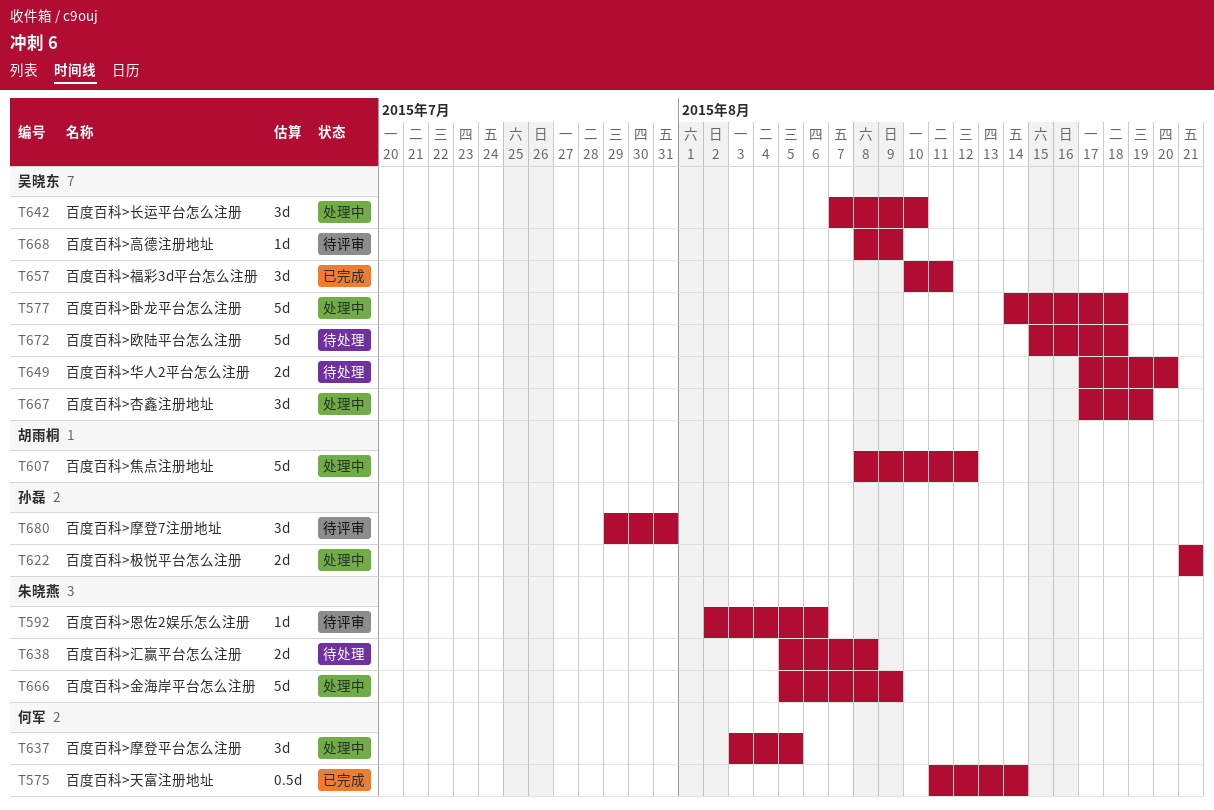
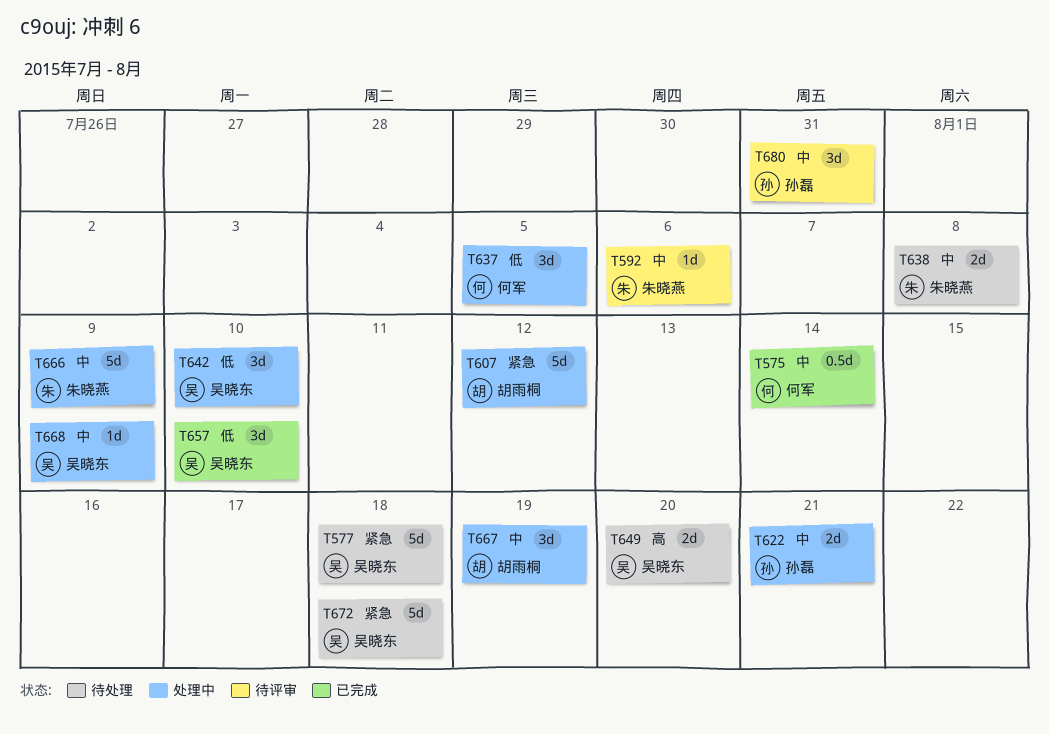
T577, status: 处理中 -> 待处理
T657, due: Aug 11 -> Aug 10
T667, owner: 吴晓东 -> 胡雨桐
T668, status: 待评审 -> 处理中

